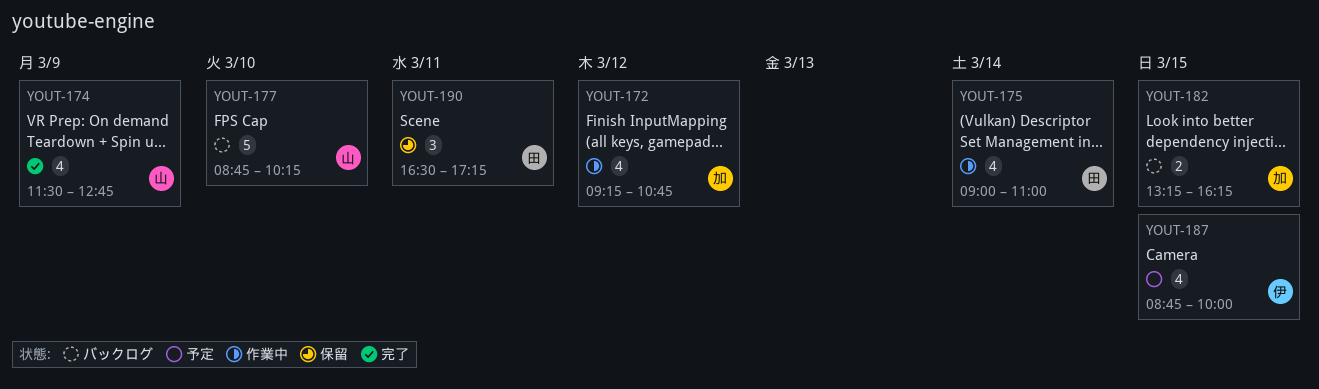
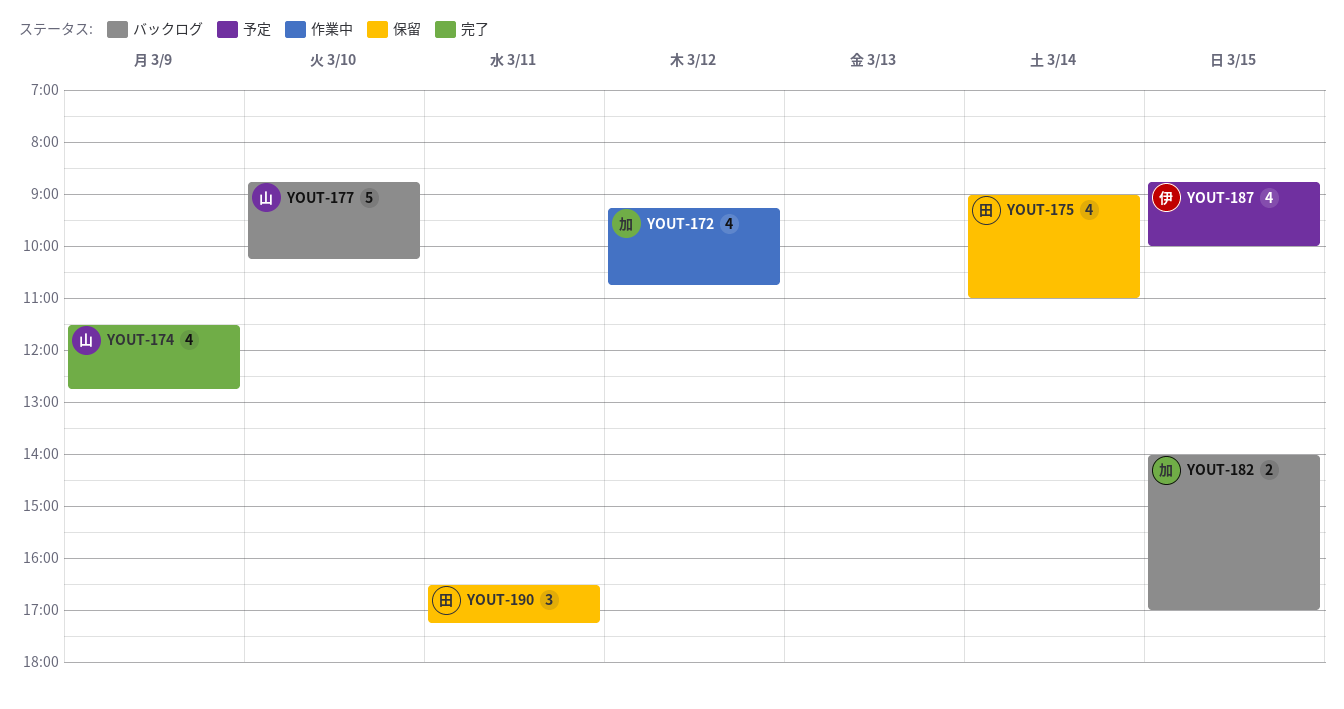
YOUT-175, status: 作業中 -> 保留
YOUT-182, begins: 13:15 -> 14:00
YOUT-182, ends: 16:15 -> 17:00

